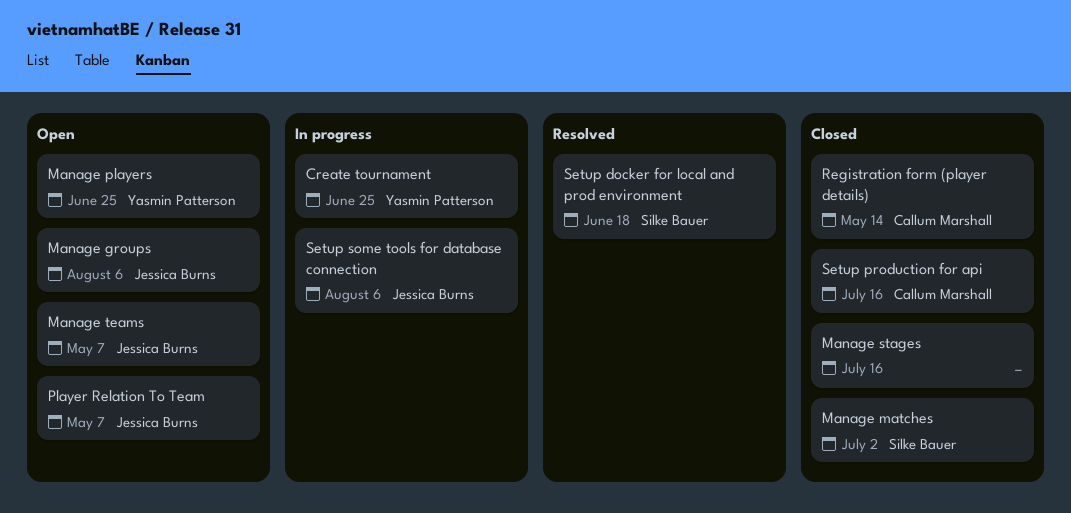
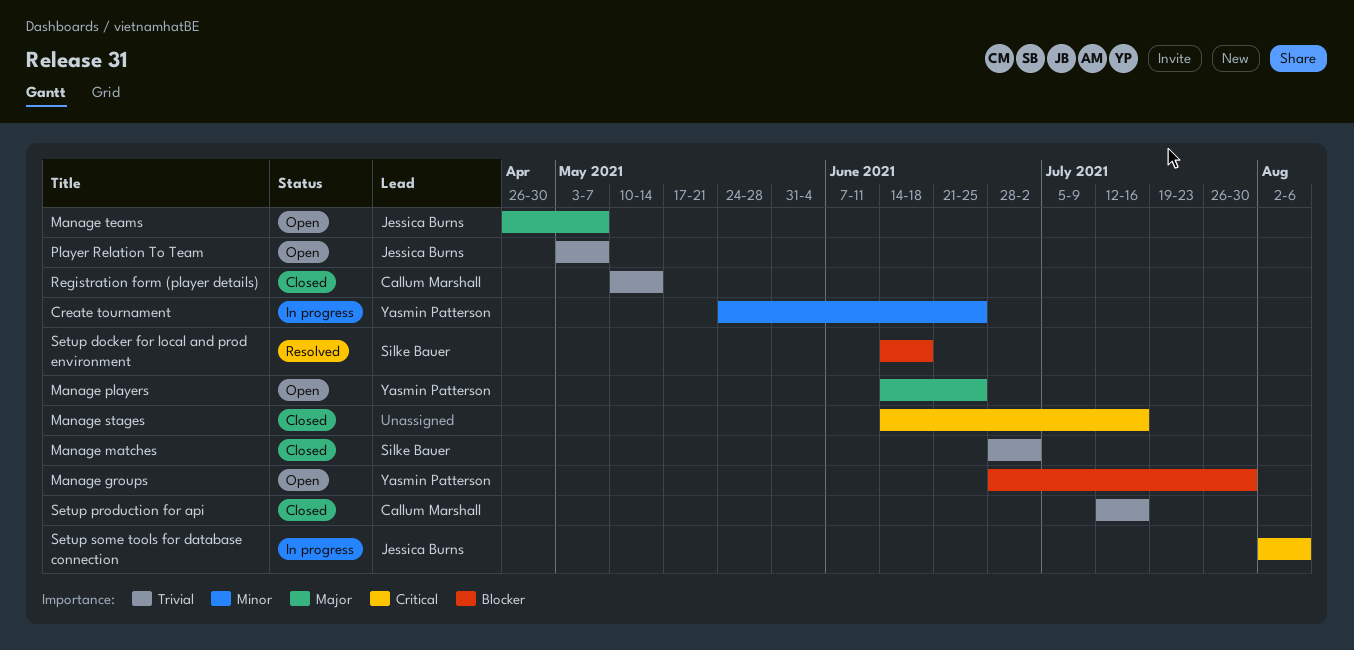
Manage groups, owner: Jessica Burns -> Yasmin Patterson
Manage groups, due: Aug 6 -> Jul 30

